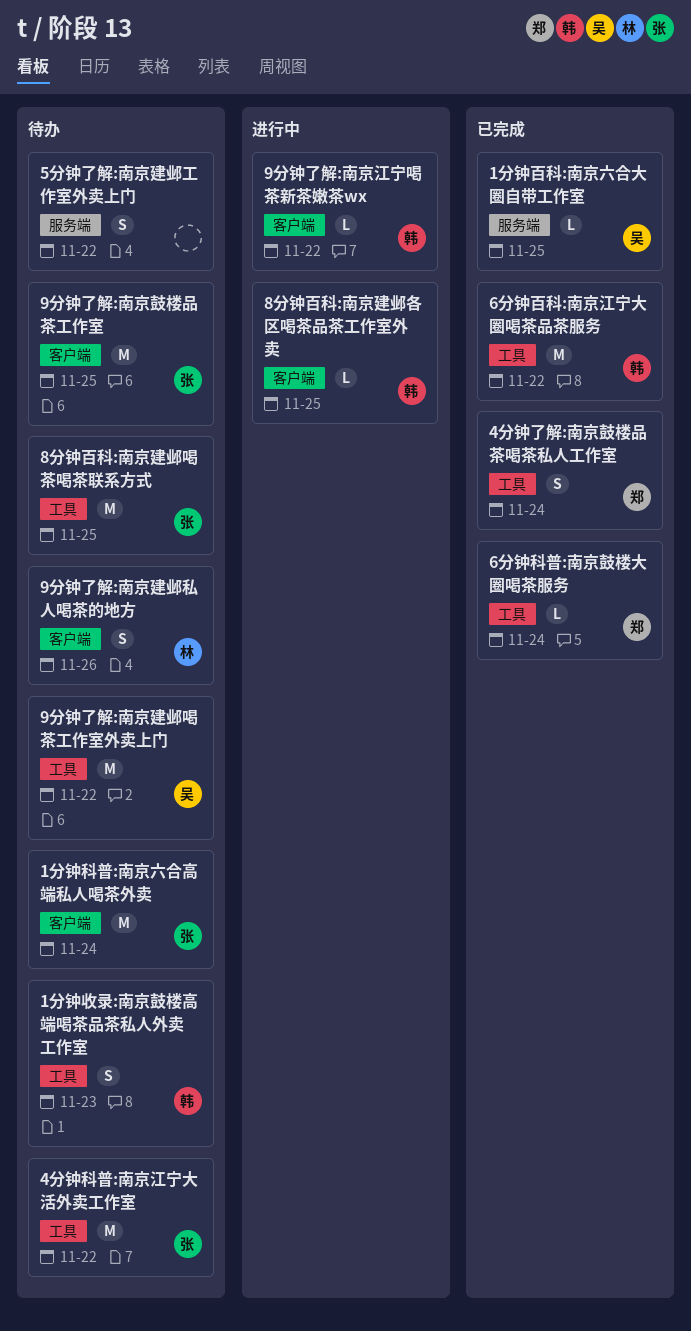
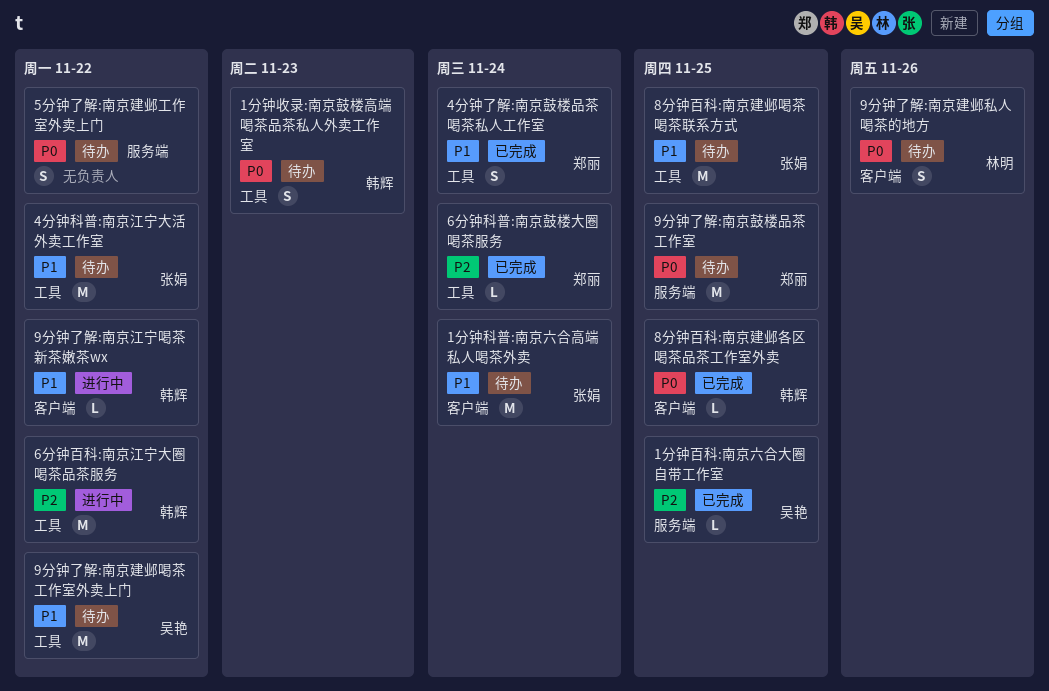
6分钟百科:南京江宁大圈喝茶品茶服务, status: 已完成 -> 进行中
8分钟百科:南京建邺各区喝茶品茶工作室外卖, status: 进行中 -> 已完成
9分钟了解:南京鼓楼品茶工作室, owner: 张娟 -> 郑丽
9分钟了解:南京鼓楼品茶工作室, label: 客户端 -> 服务端

